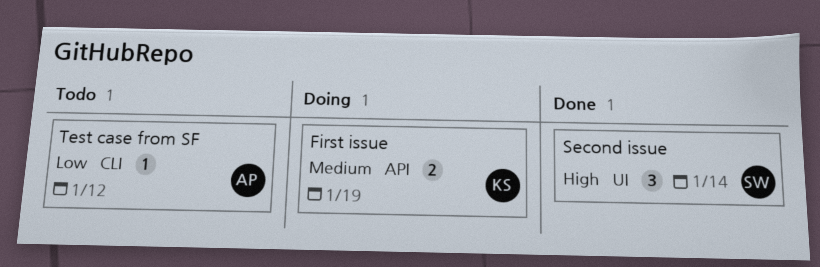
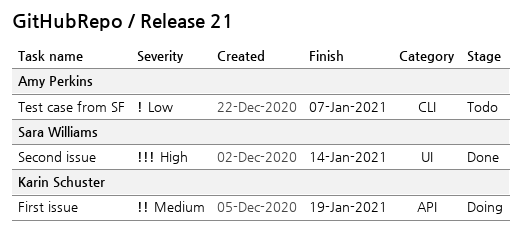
Test case from SF, due: Jan 12 -> Jan 7

